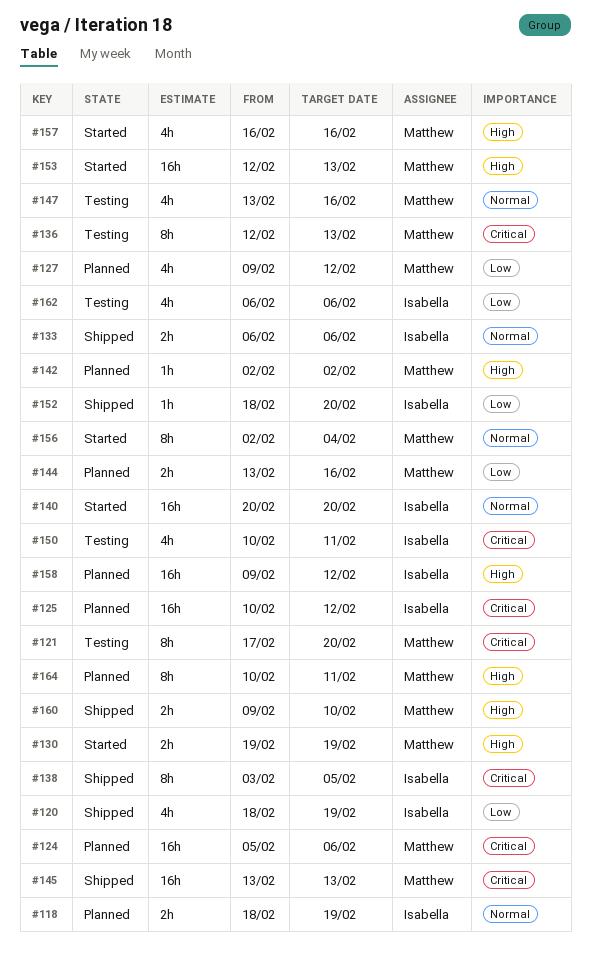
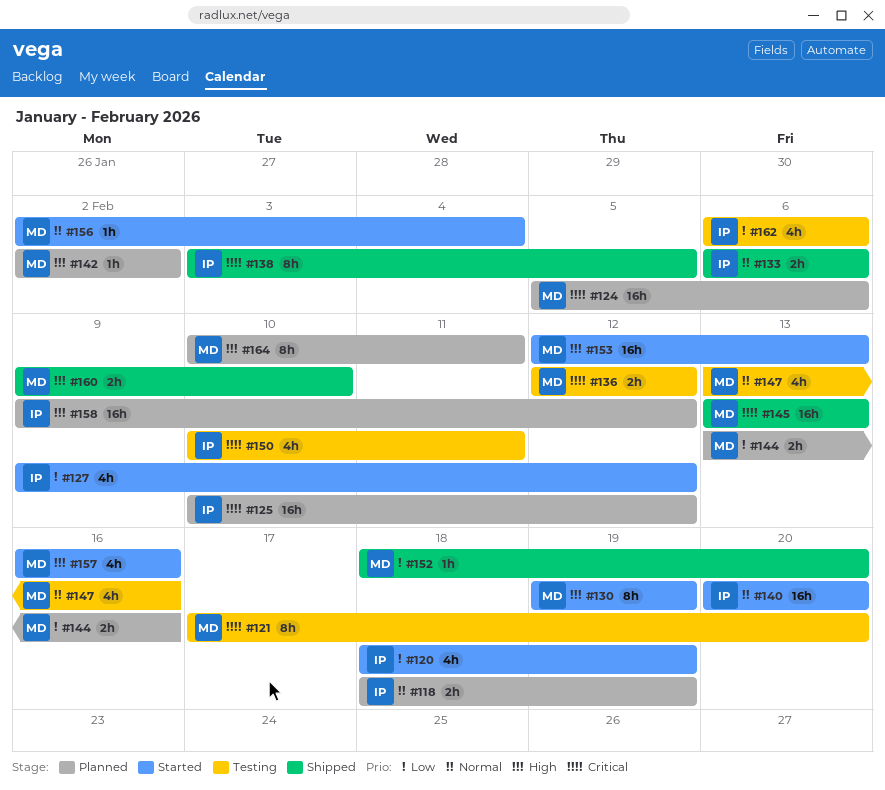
#120, status: Shipped -> Started
#127, status: Planned -> Started
#127, owner: Matthew -> Isabella
#130, estimate: 2h -> 8h
#136, estimate: 8h -> 2h
#136, due: Feb 13 -> Feb 12
#152, owner: Isabella -> Matthew
#156, estimate: 8h -> 1h

